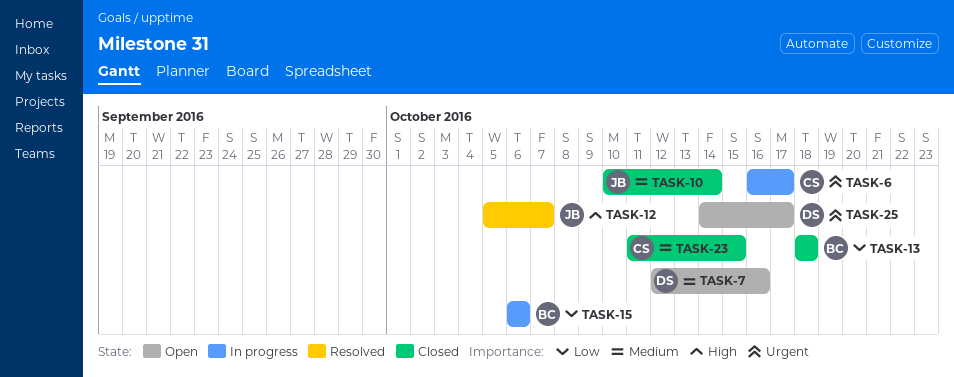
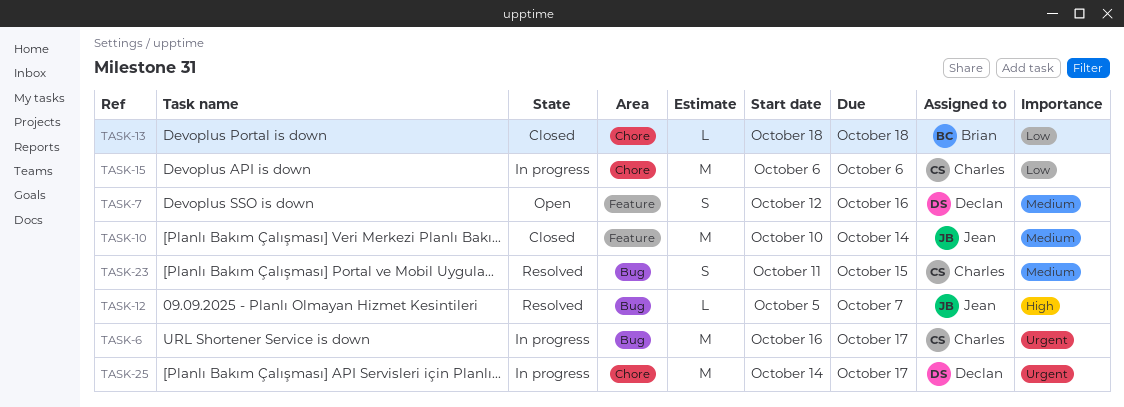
TASK-15, owner: Brian -> Charles
TASK-23, status: Closed -> Resolved
TASK-25, status: Open -> In progress

